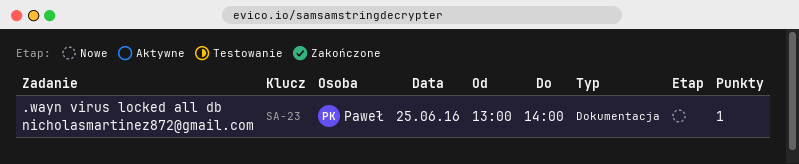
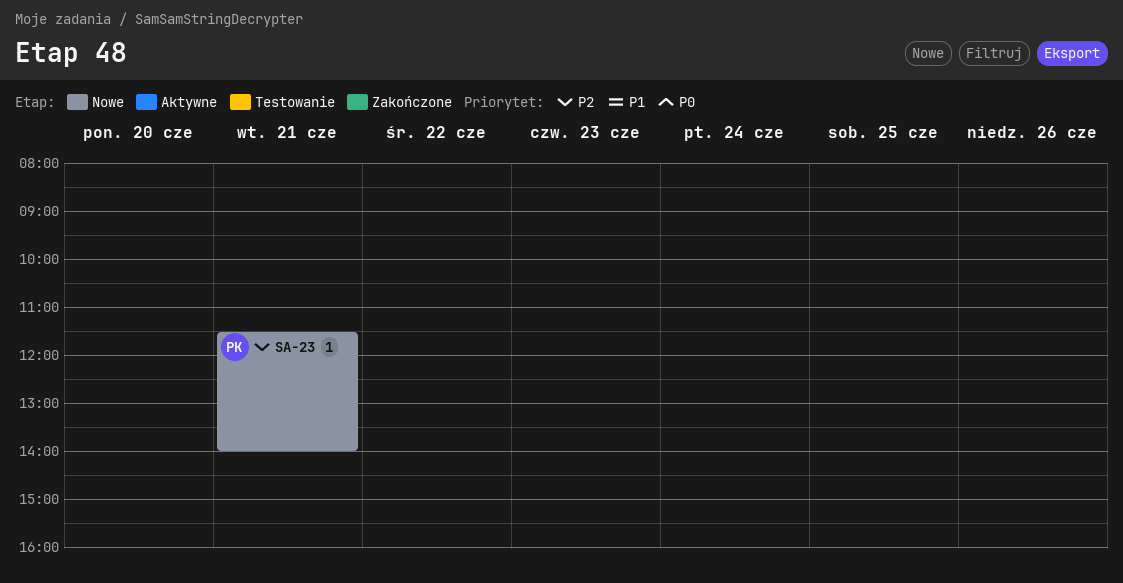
SA-23, day: Jun 25 -> Jun 21
SA-23, begins: 13:00 -> 11:30

